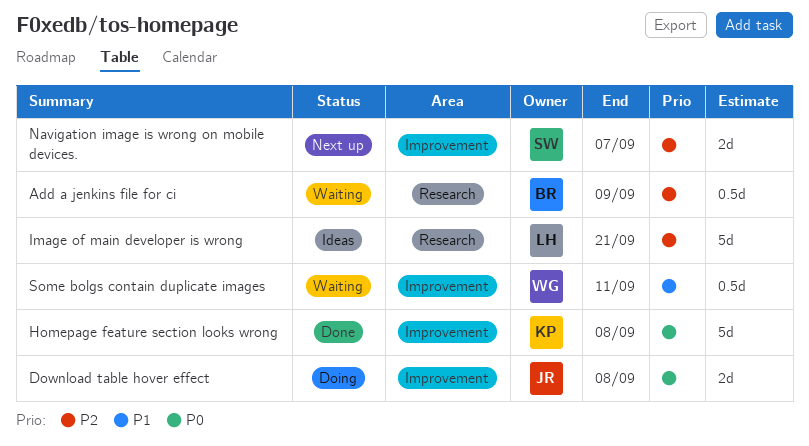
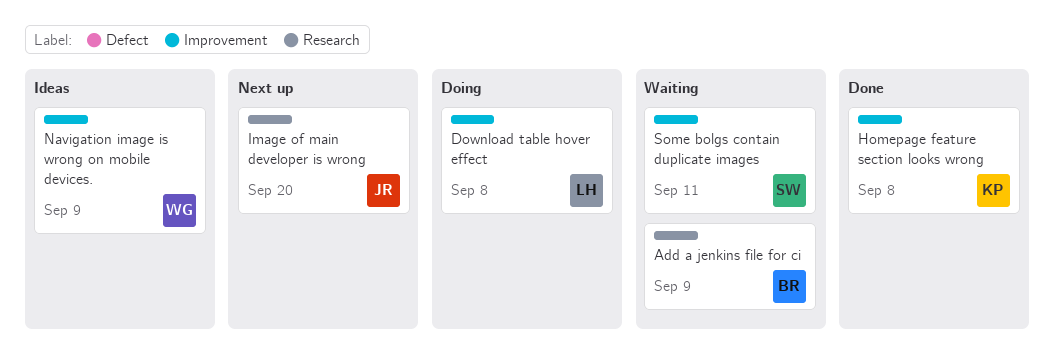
Download table hover effect, owner: JR -> LH
Image of main developer is wrong, status: Ideas -> Next up
Image of main developer is wrong, owner: LH -> JR
Image of main developer is wrong, due: Sep 21 -> Sep 20
Navigation image is wrong on mobile devices., status: Next up -> Ideas
Navigation image is wrong on mobile devices., owner: SW -> WG
Navigation image is wrong on mobile devices., due: Sep 7 -> Sep 9
Some bolgs contain duplicate images, owner: WG -> SW

